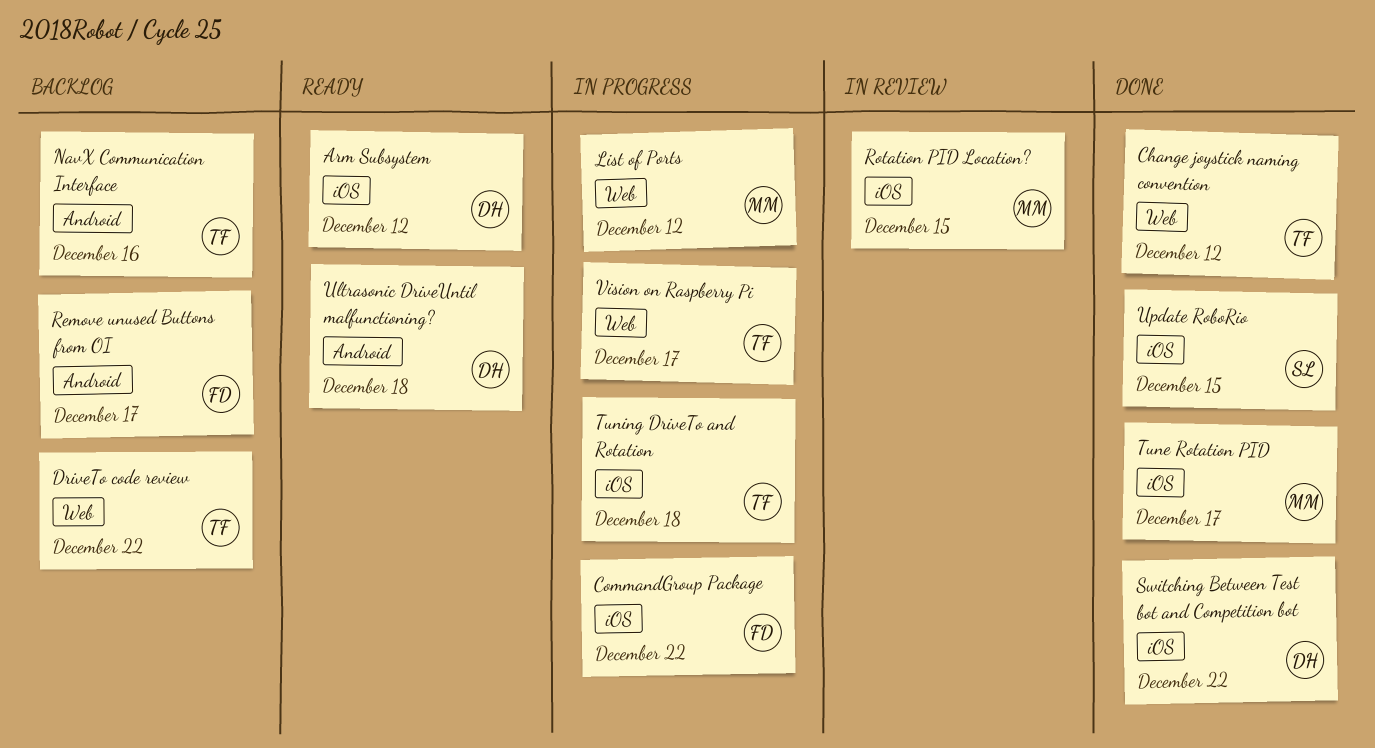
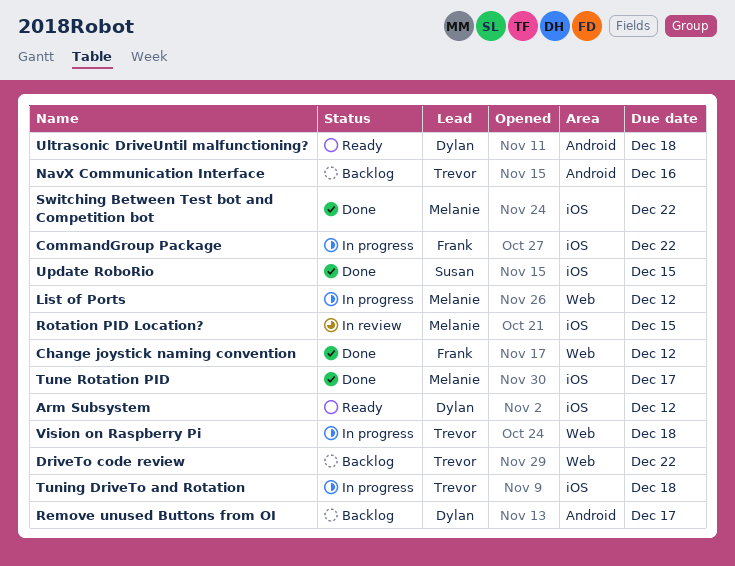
Change joystick naming convention, owner: Trevor -> Frank
Remove unused Buttons from OI, owner: Frank -> Dylan
Switching Between Test bot and Competition bot, owner: Dylan -> Melanie
Vision on Raspberry Pi, due: Dec 17 -> Dec 18

